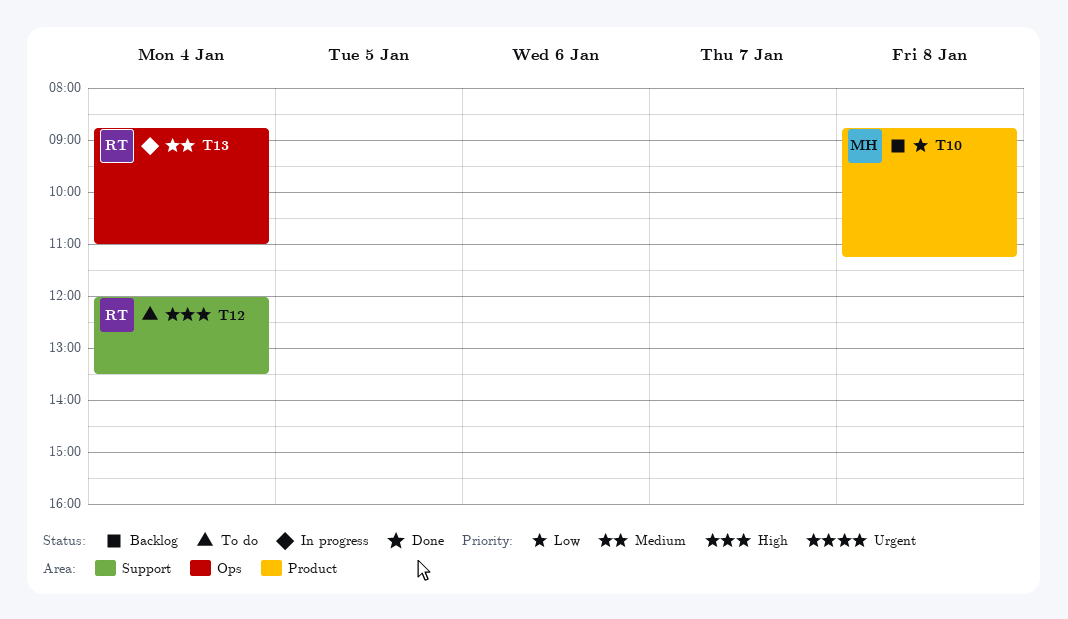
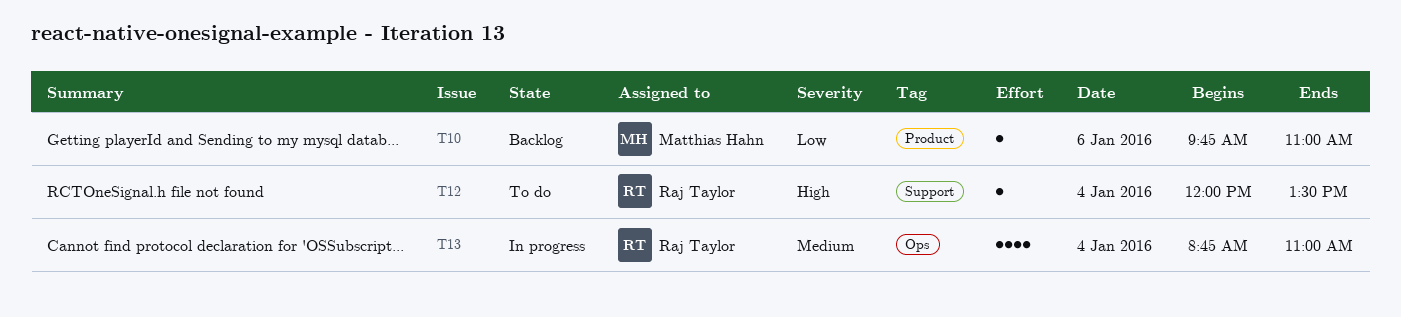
T10, day: Jan 8 -> Jan 6
T10, begins: 08:45 -> 09:45
T10, ends: 11:15 -> 11:00

